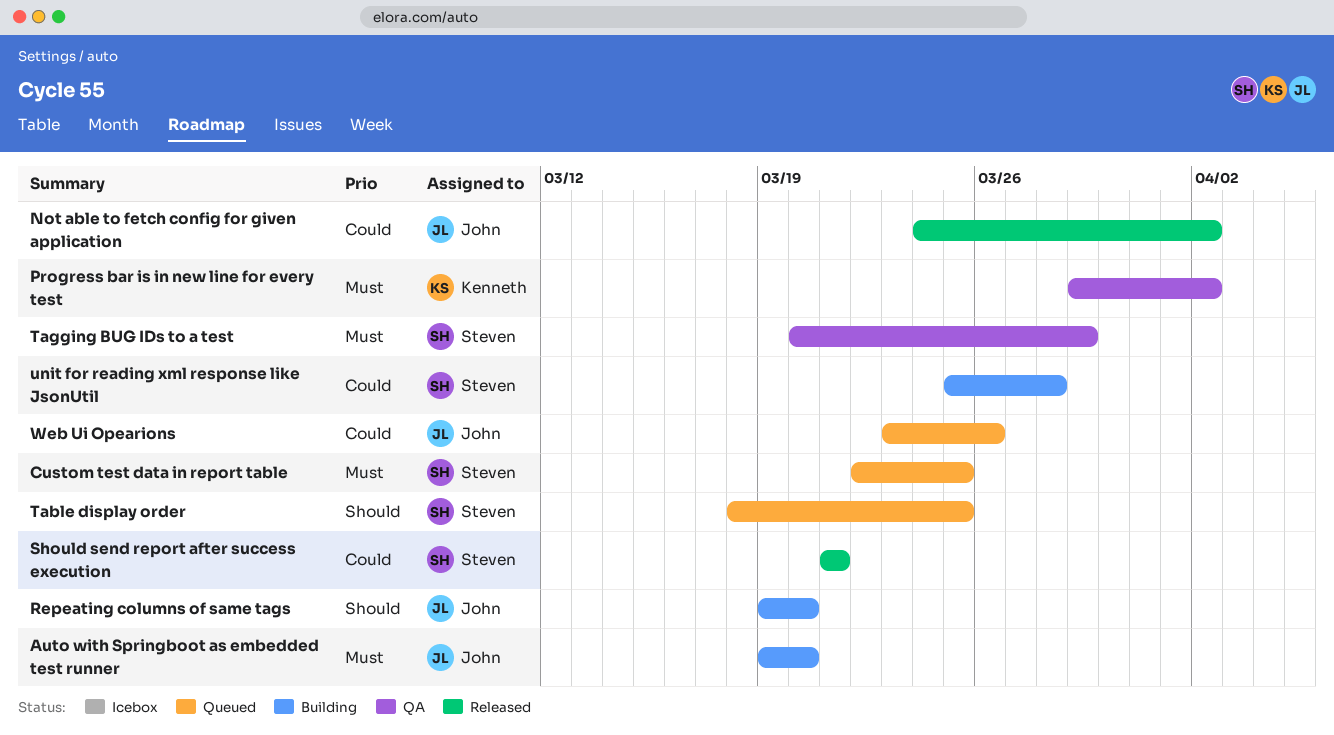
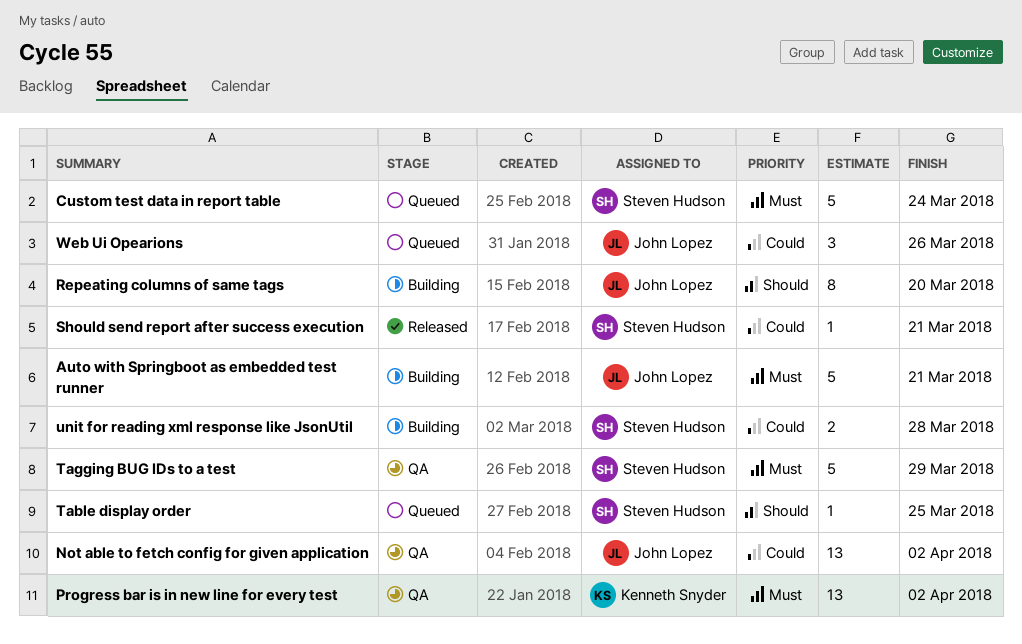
Auto with Springboot as embedded test runner, due: Mar 20 -> Mar 21
Custom test data in report table, due: Mar 25 -> Mar 24
Not able to fetch config for given application, status: Released -> QA

